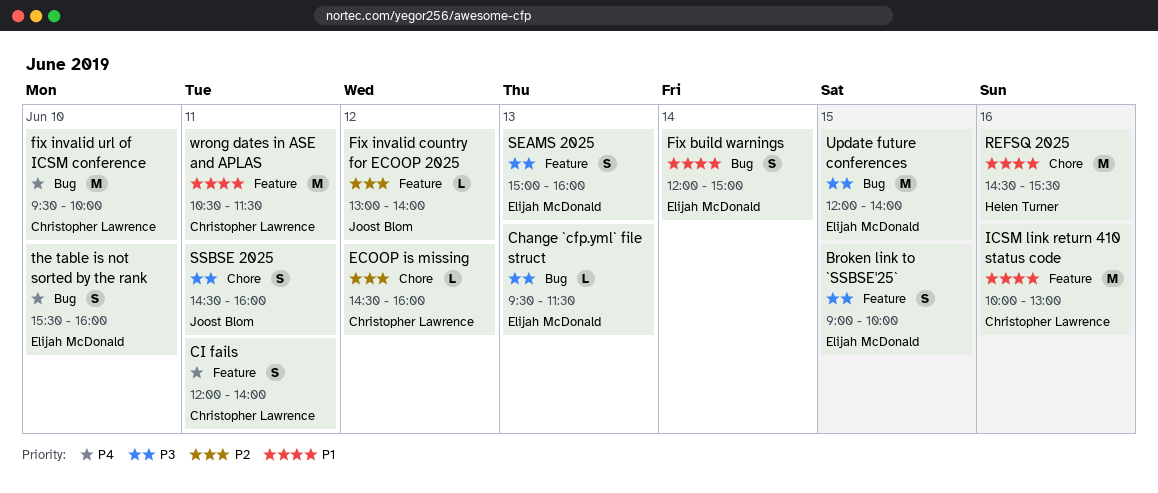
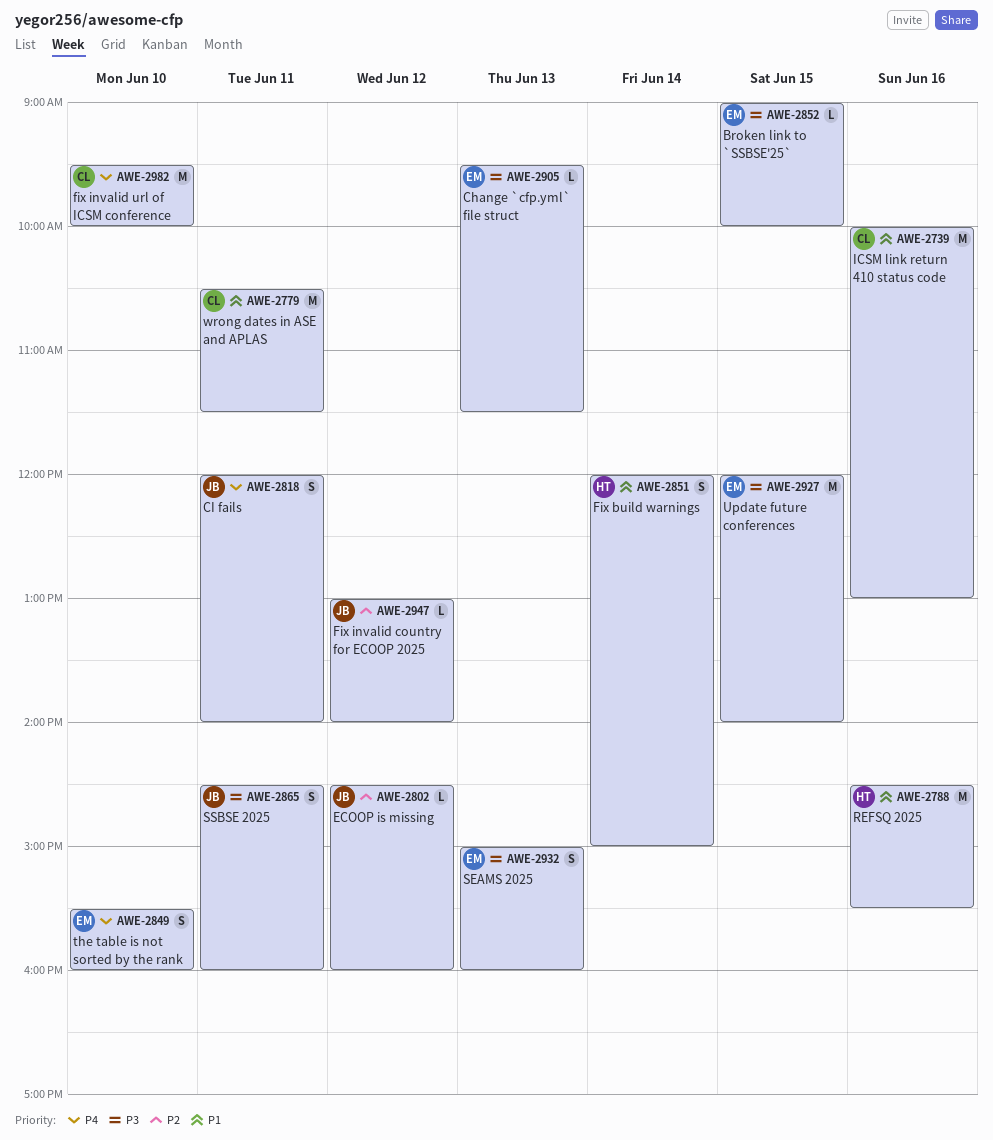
Broken link to `SSBSE'25`, estimate: S -> L
CI fails, owner: Christopher Lawrence -> Joost Blom
ECOOP is missing, owner: Christopher Lawrence -> Joost Blom
Fix build warnings, owner: Elijah McDonald -> Helen Turner

